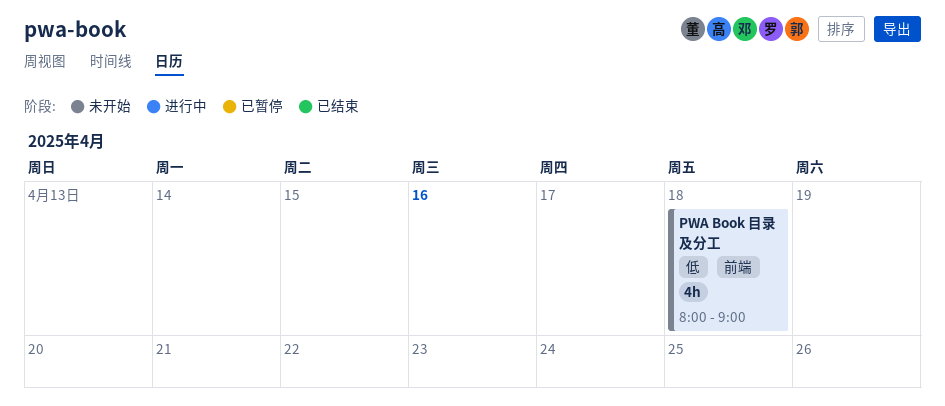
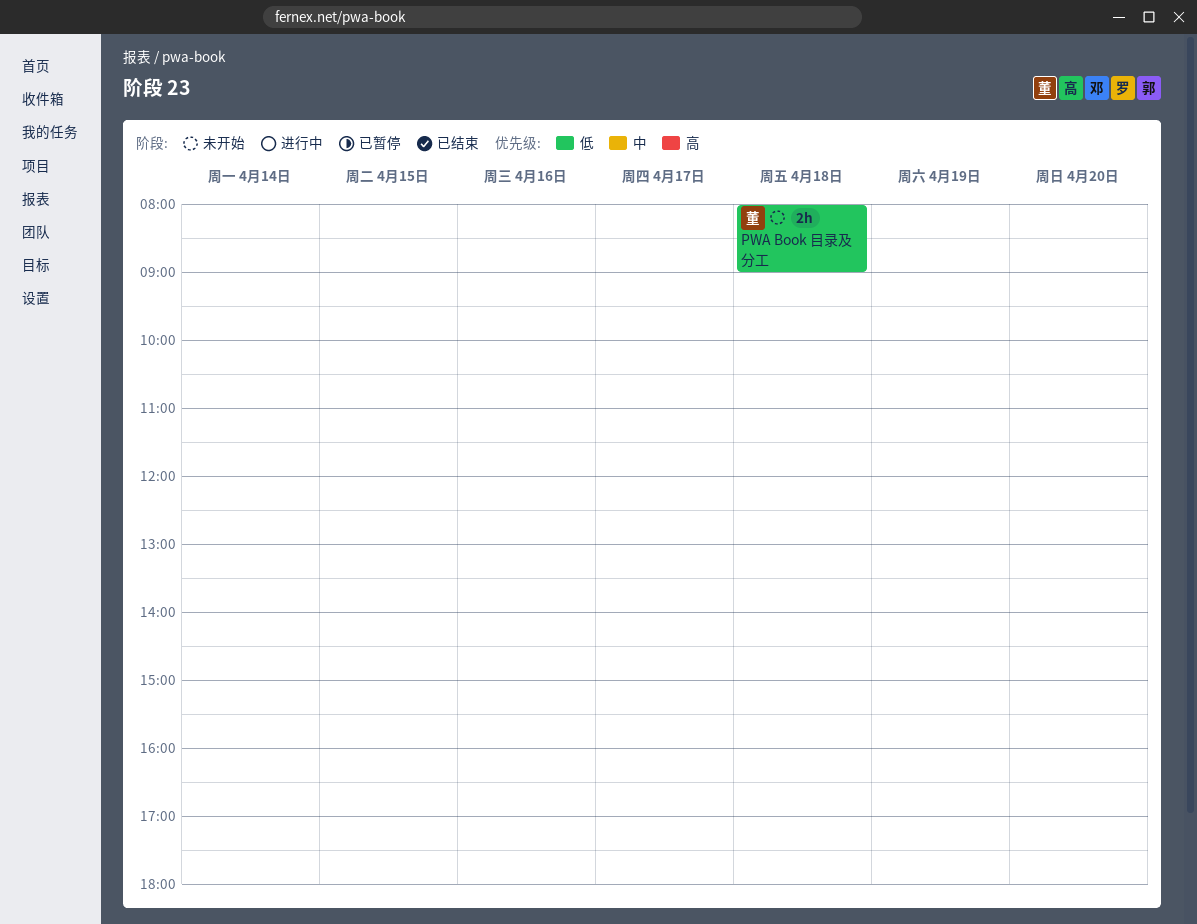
PWA Book 目录及分工, estimate: 4h -> 2h

